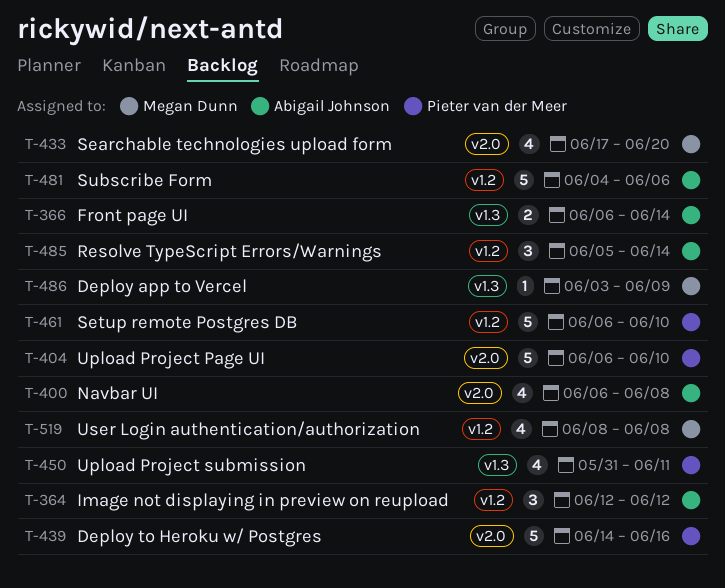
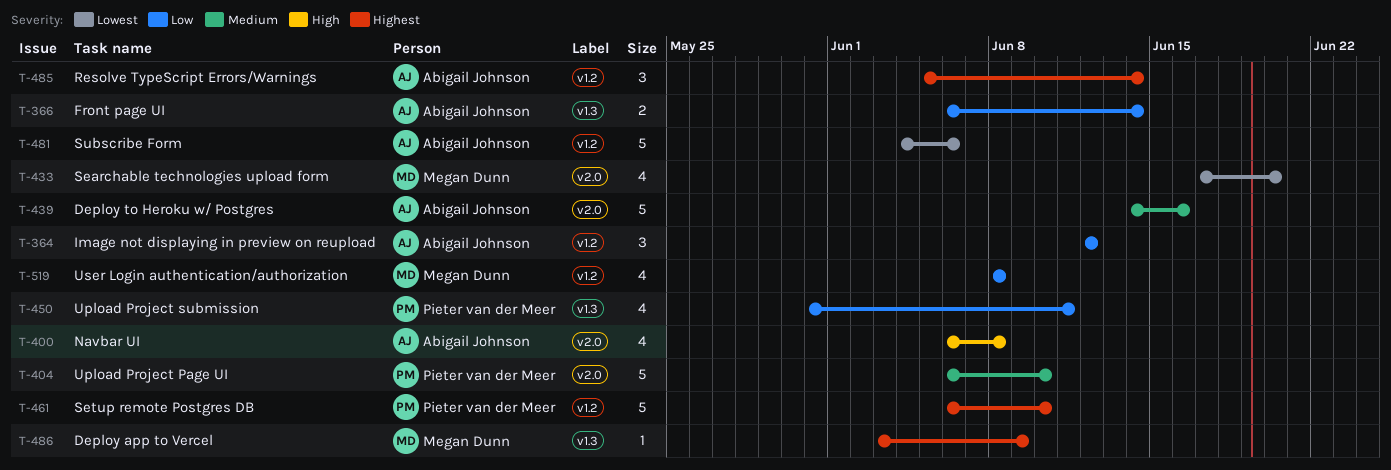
T-439, owner: Pieter van der Meer -> Abigail Johnson

